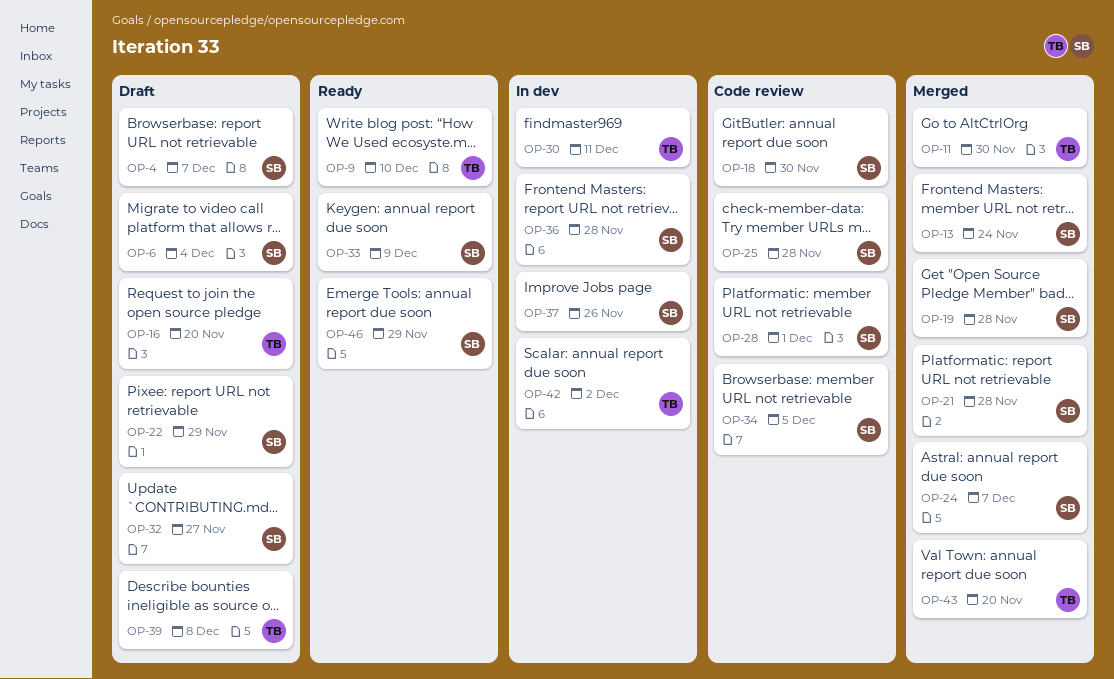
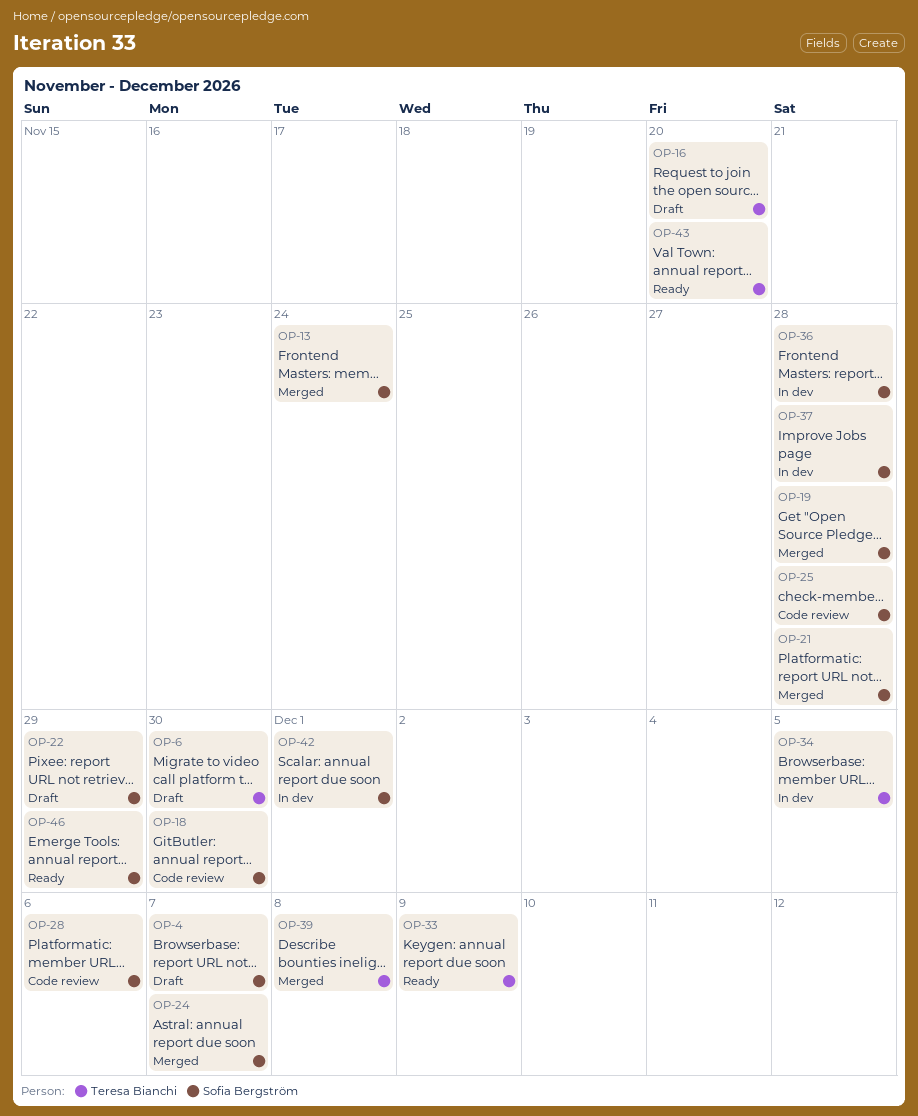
OP-6, owner: Sofia Bergström -> Teresa Bianchi
OP-6, due: Dec 4 -> Nov 30
OP-9: present -> none
OP-11: present -> none
OP-28, due: Dec 1 -> Dec 6
OP-30: present -> none
OP-32: present -> none
OP-33, owner: Sofia Bergström -> Teresa Bianchi
OP-34, status: Code review -> In dev
OP-34, owner: Sofia Bergström -> Teresa Bianchi
OP-37, due: Nov 26 -> Nov 28
OP-39, status: Draft -> Merged
OP-42, owner: Teresa Bianchi -> Sofia Bergström
OP-42, due: Dec 2 -> Dec 1
OP-43, status: Merged -> Ready

